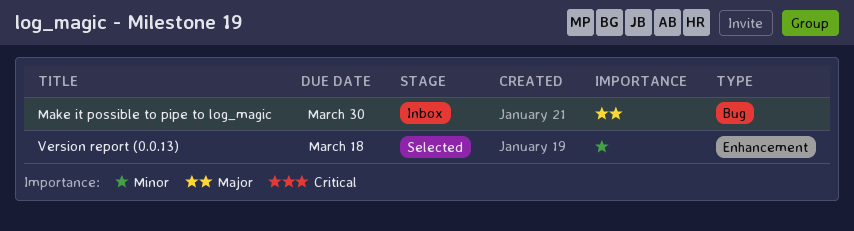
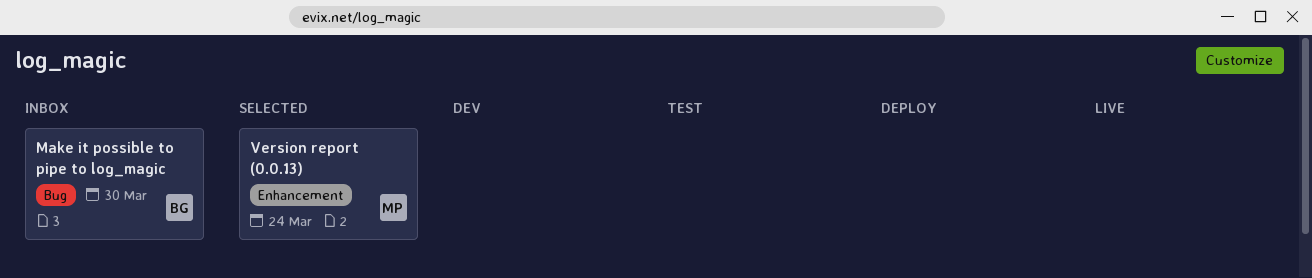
Version report (0.0.13), due: Mar 18 -> Mar 24

